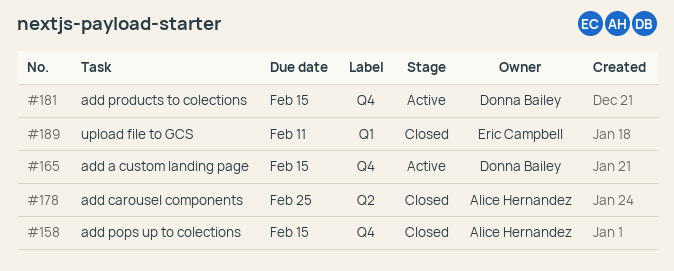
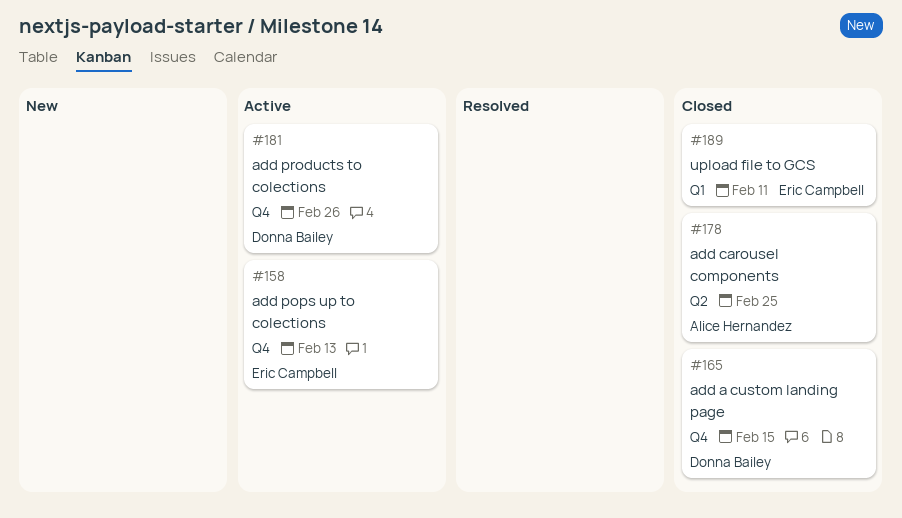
#158, status: Closed -> Active
#158, owner: Alice Hernandez -> Eric Campbell
#158, due: Feb 15 -> Feb 13
#165, status: Active -> Closed
#181, due: Feb 15 -> Feb 26

